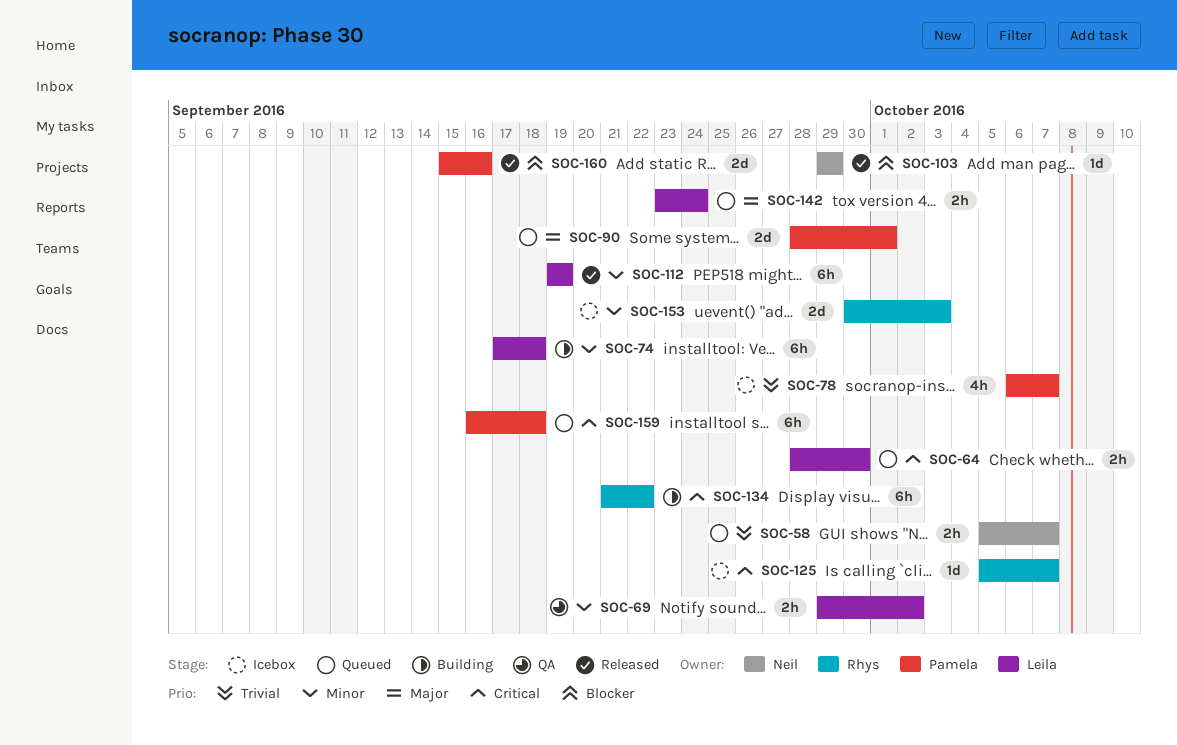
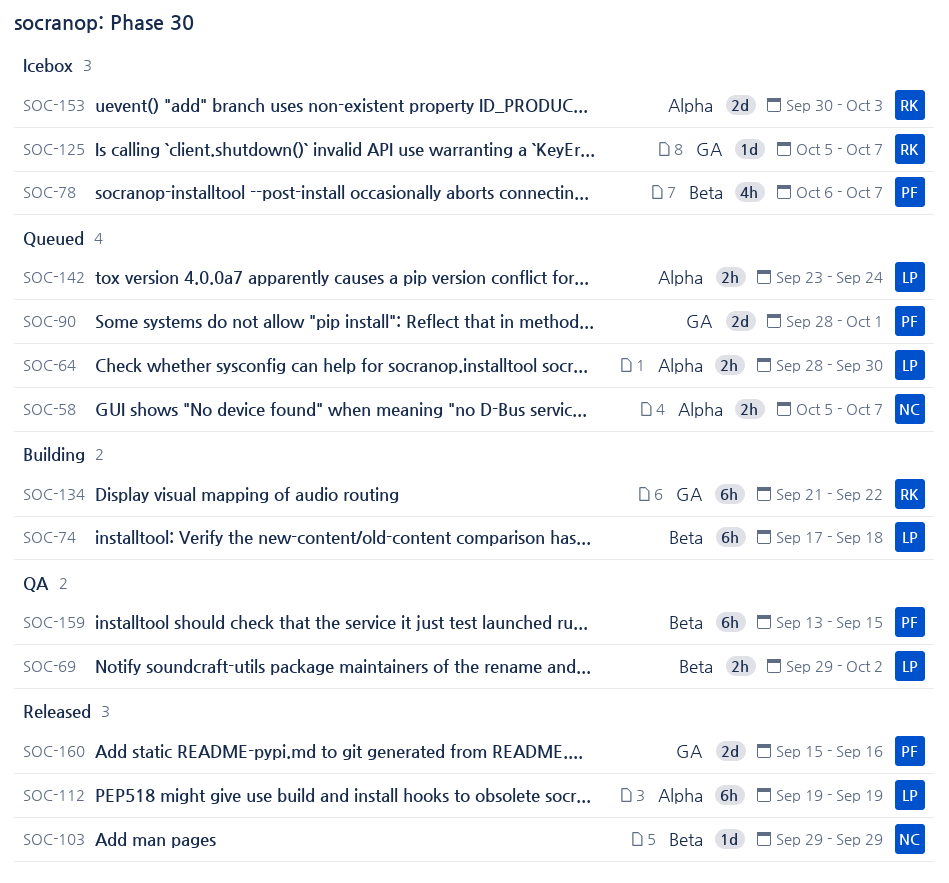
SOC-159, status: Queued -> QA
SOC-159, start: Sep 16 -> Sep 13
SOC-159, due: Sep 18 -> Sep 15

